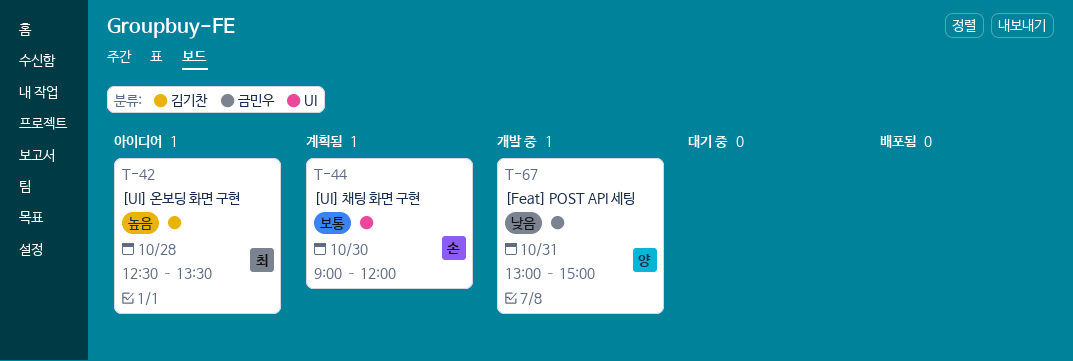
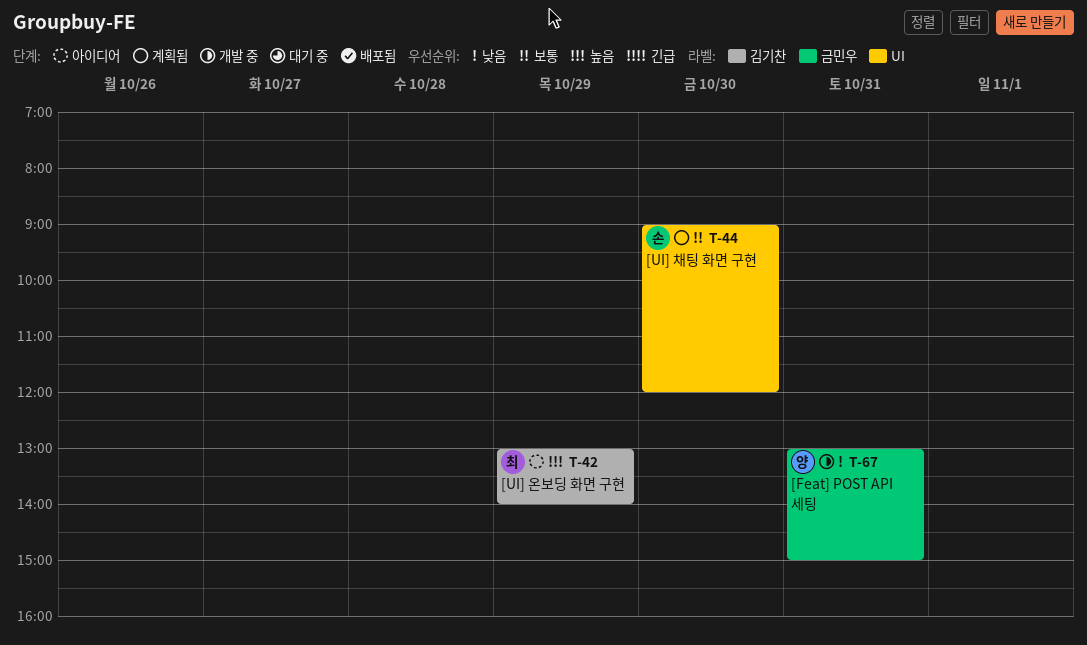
T-42, day: Oct 28 -> Oct 29
T-42, begins: 12:30 -> 13:00
T-42, ends: 13:30 -> 14:00

